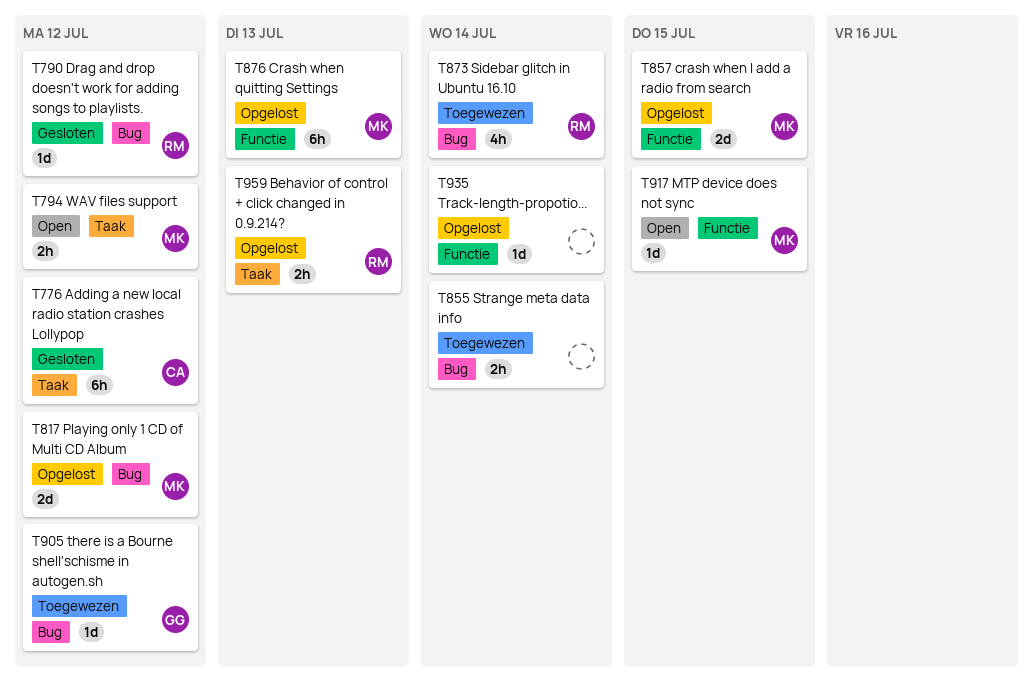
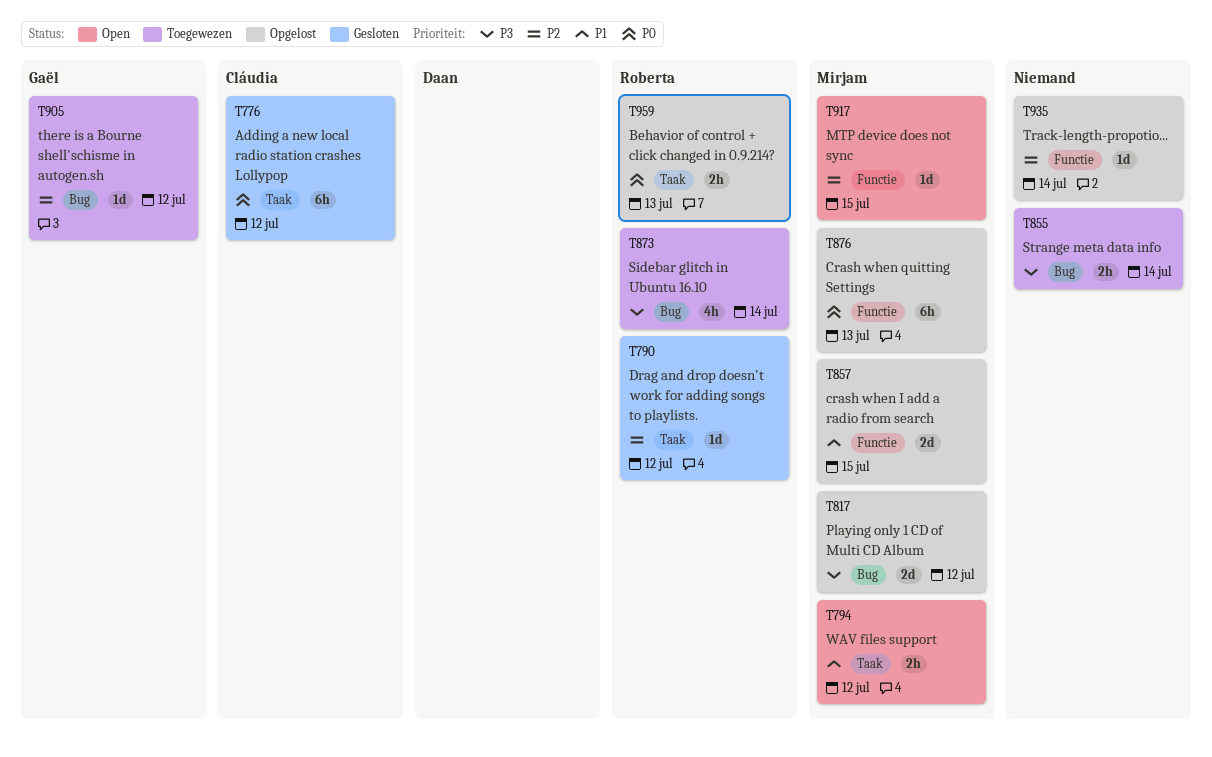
T790, label: Bug -> Taak

